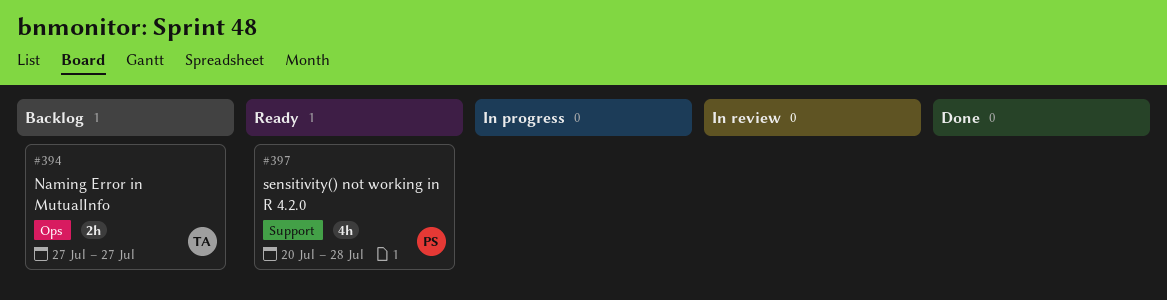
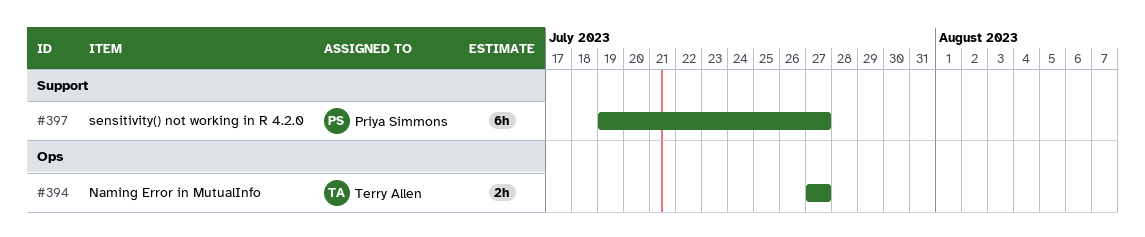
#397, estimate: 4h -> 6h
#397, start: Jul 20 -> Jul 19
#397, due: Jul 28 -> Jul 27

